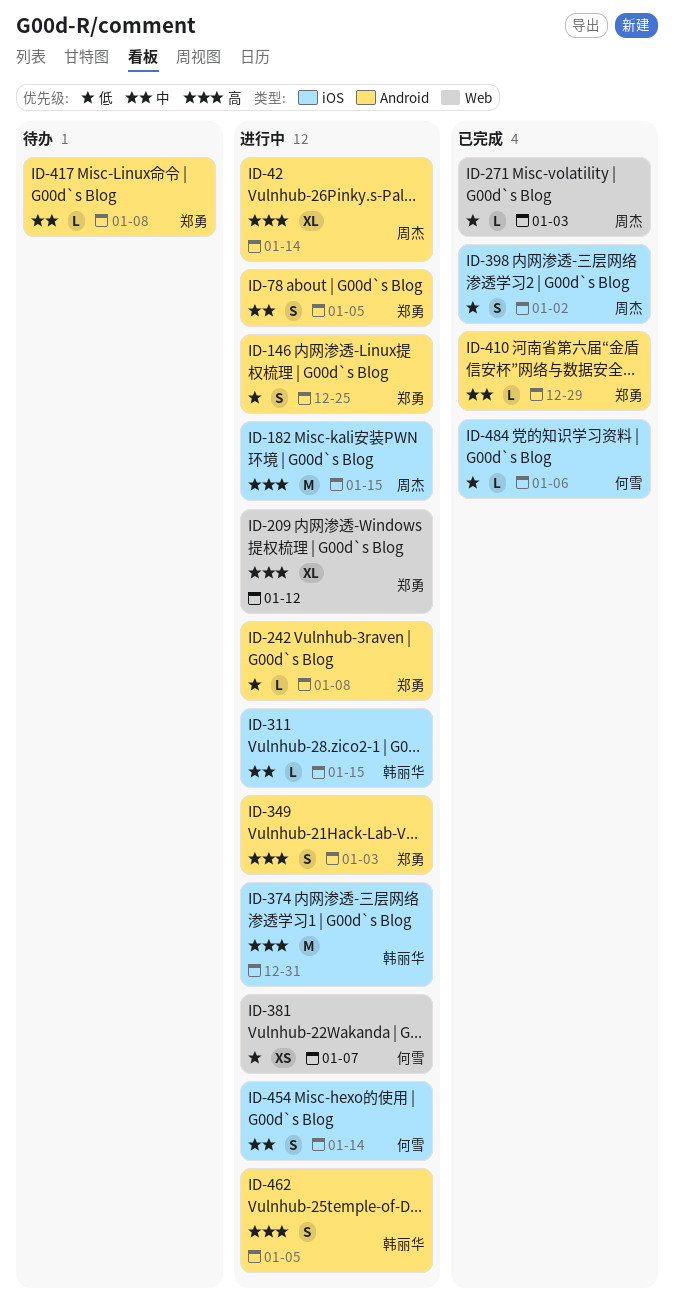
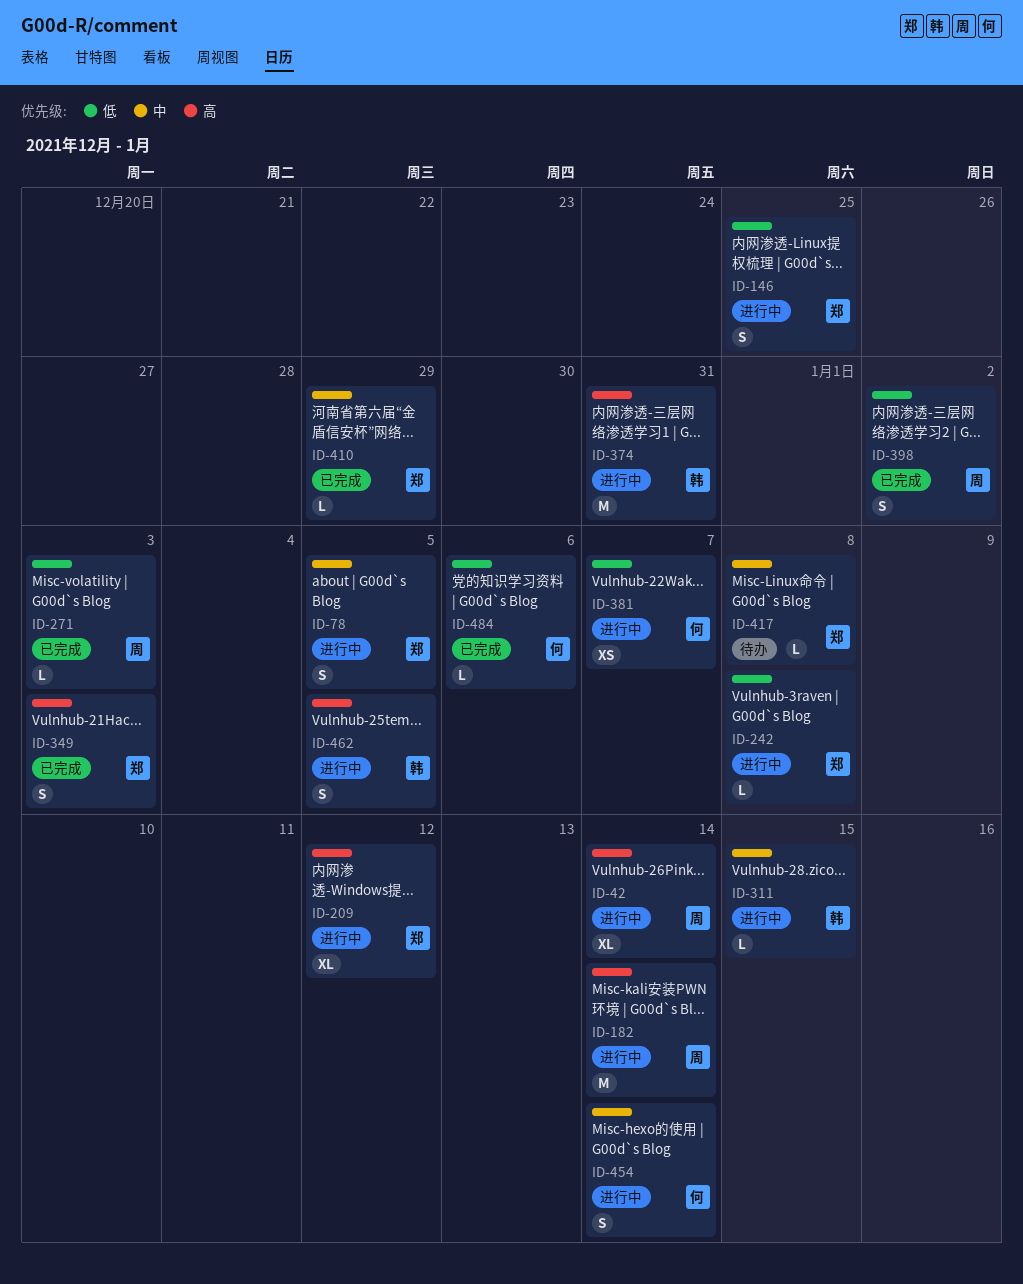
ID-182, due: Jan 15 -> Jan 14
ID-349, status: 进行中 -> 已完成

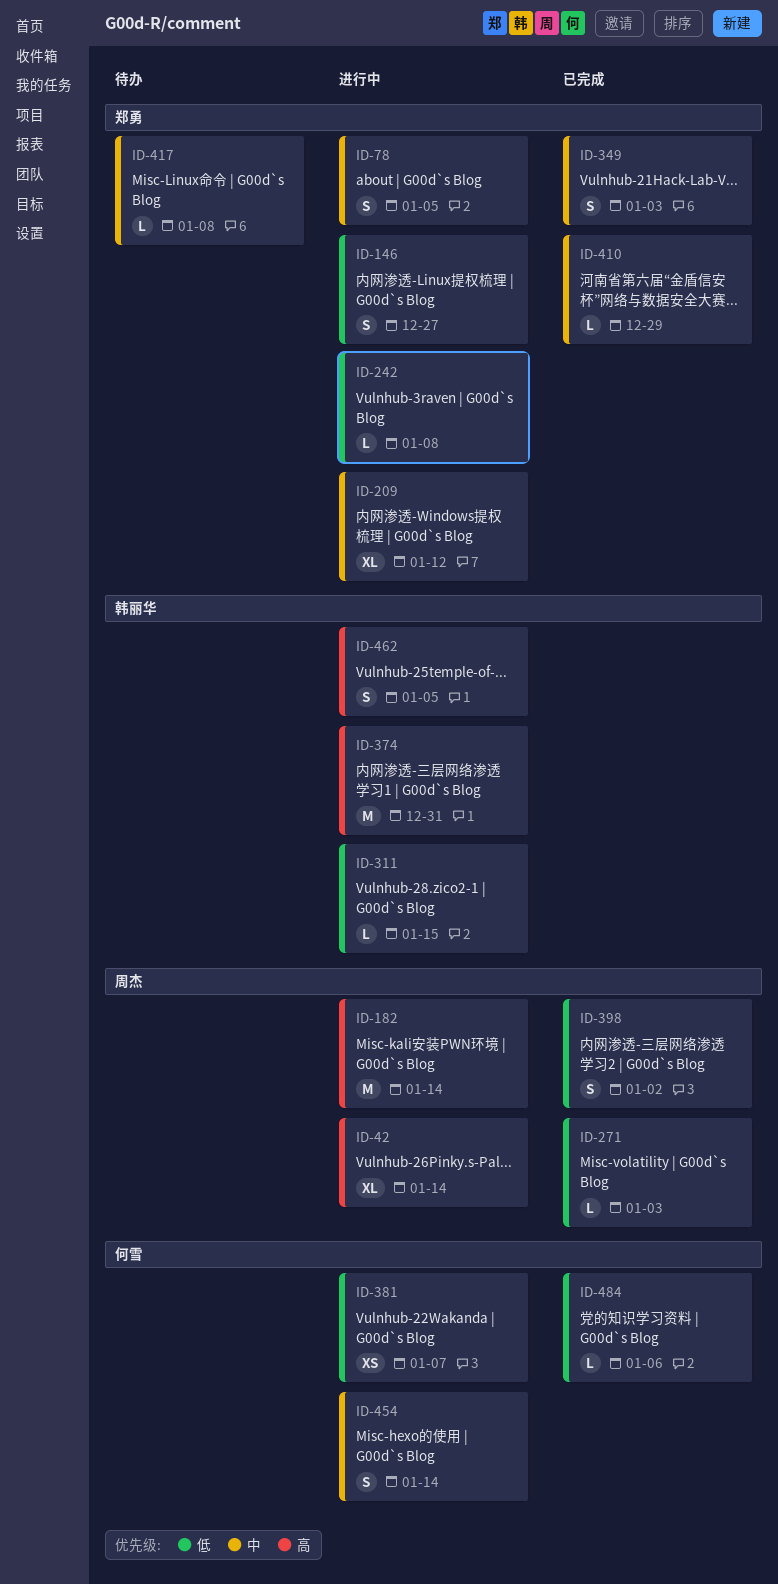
ID-146, due: Dec 25 -> Dec 27
ID-209, priority: 高 -> 中
ID-311, priority: 中 -> 低
ID-349, priority: 高 -> 中

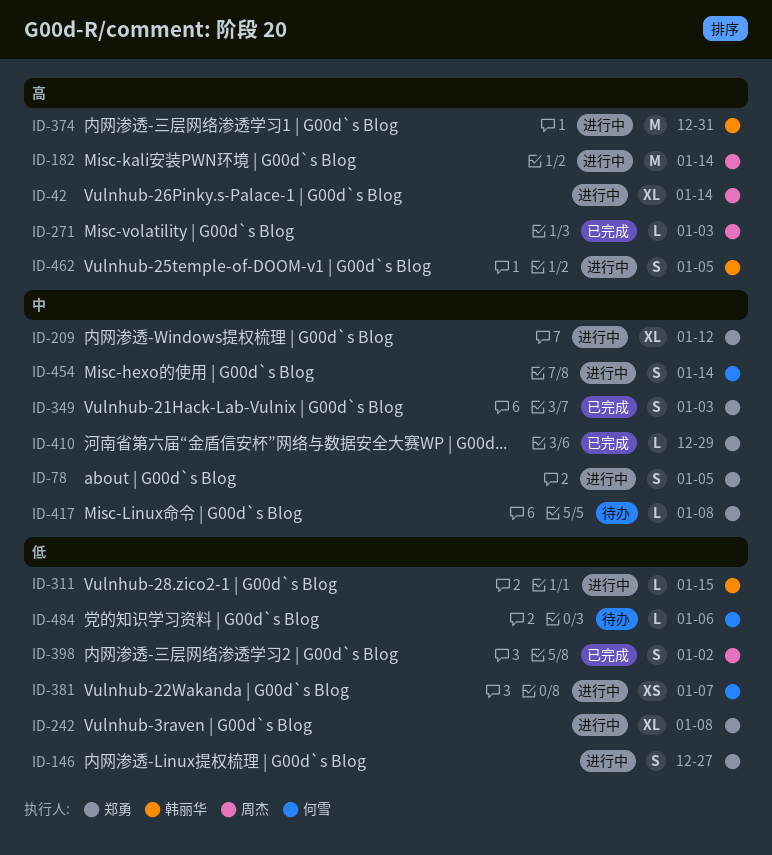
ID-242, estimate: L -> XL
ID-271, priority: 低 -> 高
ID-484, status: 已完成 -> 待办

